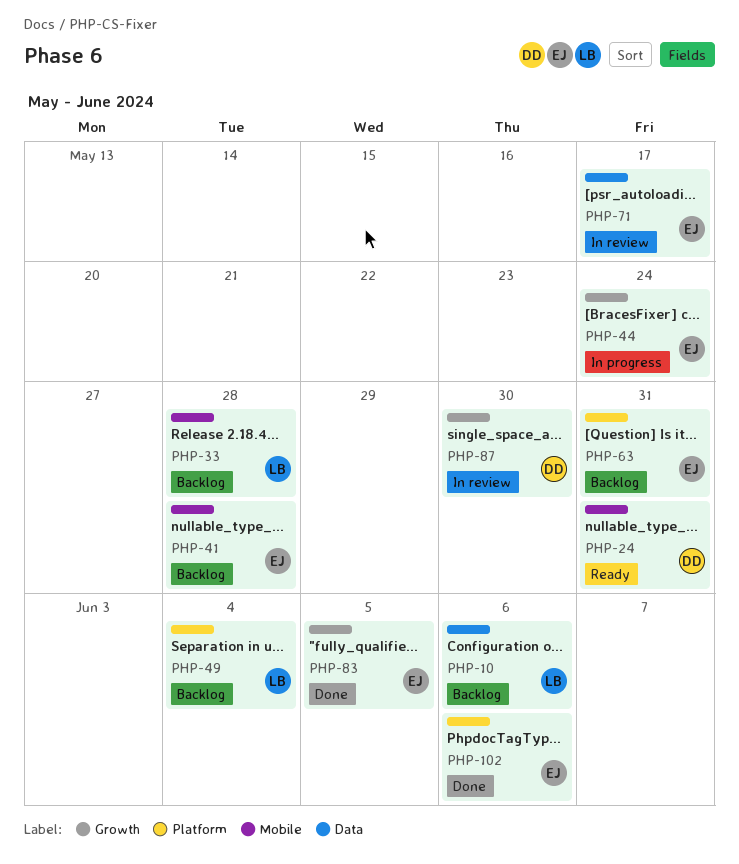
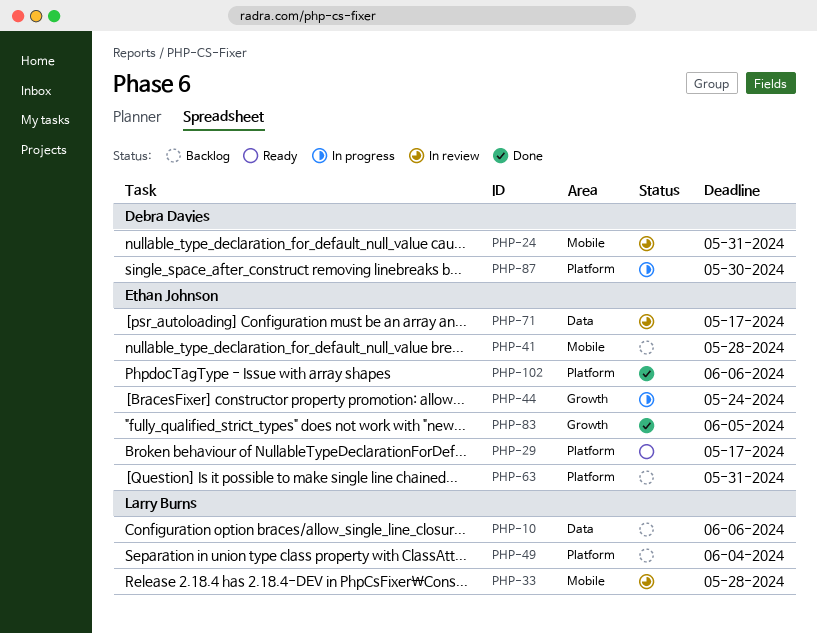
PHP-24, status: Ready -> In review
PHP-29: none -> present
PHP-33, status: Backlog -> In review
PHP-87, status: In review -> In progress
PHP-87, label: Growth -> Platform

